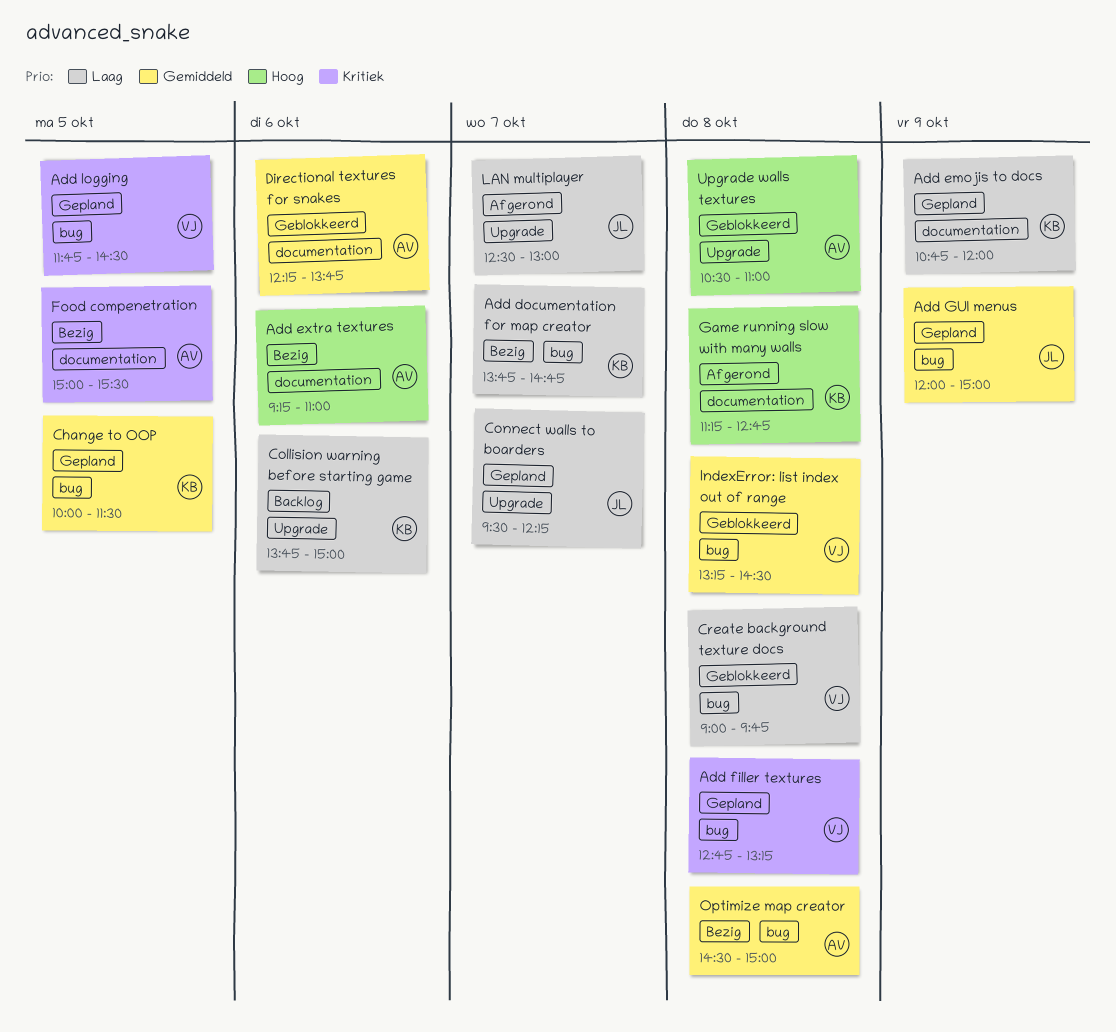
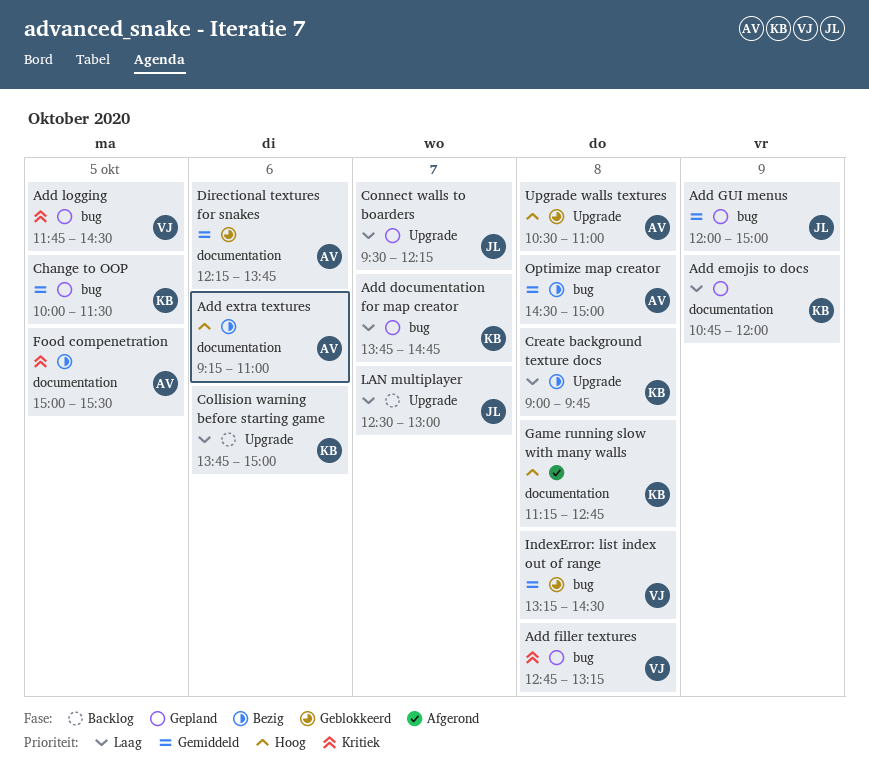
Add documentation for map creator, status: Bezig -> Gepland
Create background texture docs, status: Geblokkeerd -> Bezig
Create background texture docs, owner: VJ -> KB
Create background texture docs, label: bug -> Upgrade
LAN multiplayer, status: Afgerond -> Backlog

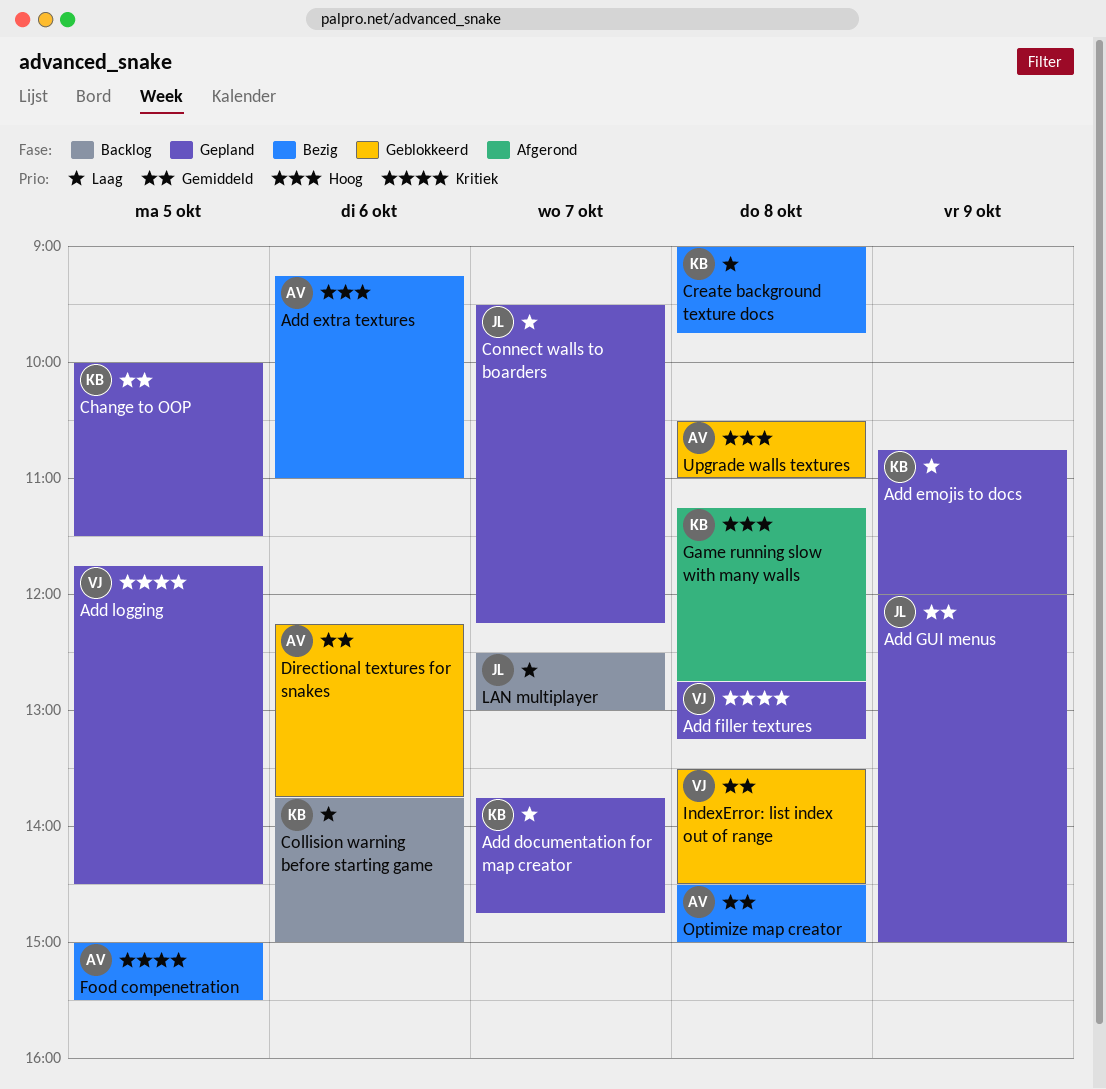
IndexError: list index out of range, begins: 13:15 -> 13:30

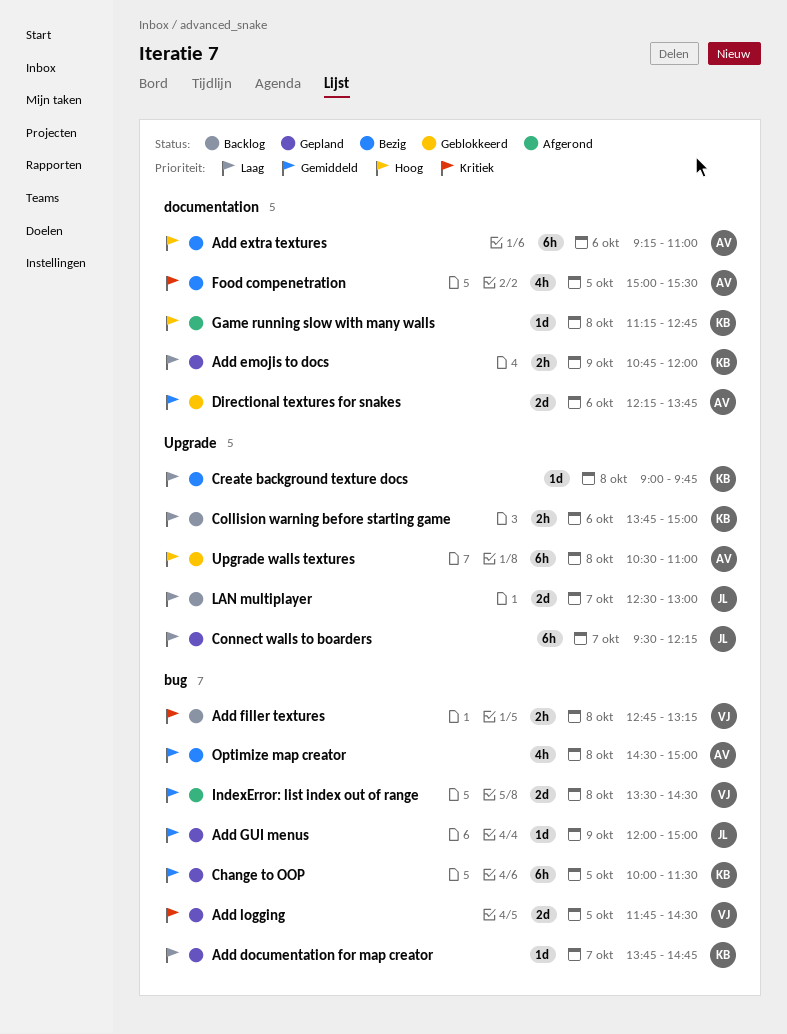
Add filler textures, status: Gepland -> Backlog
IndexError: list index out of range, status: Geblokkeerd -> Afgerond

